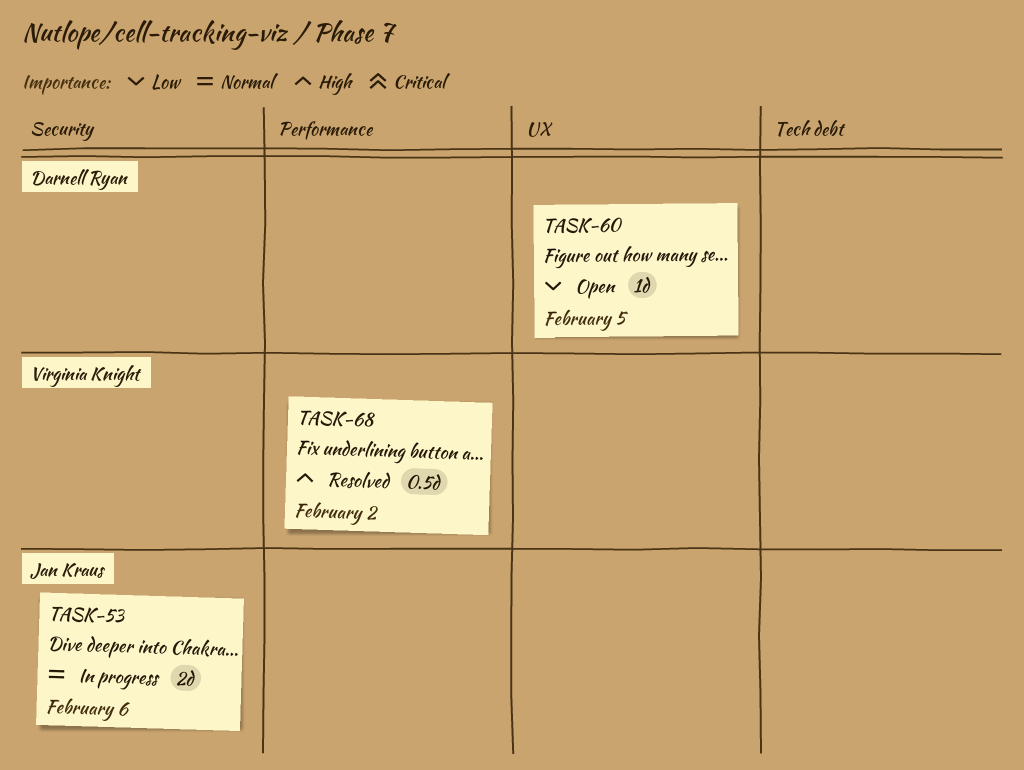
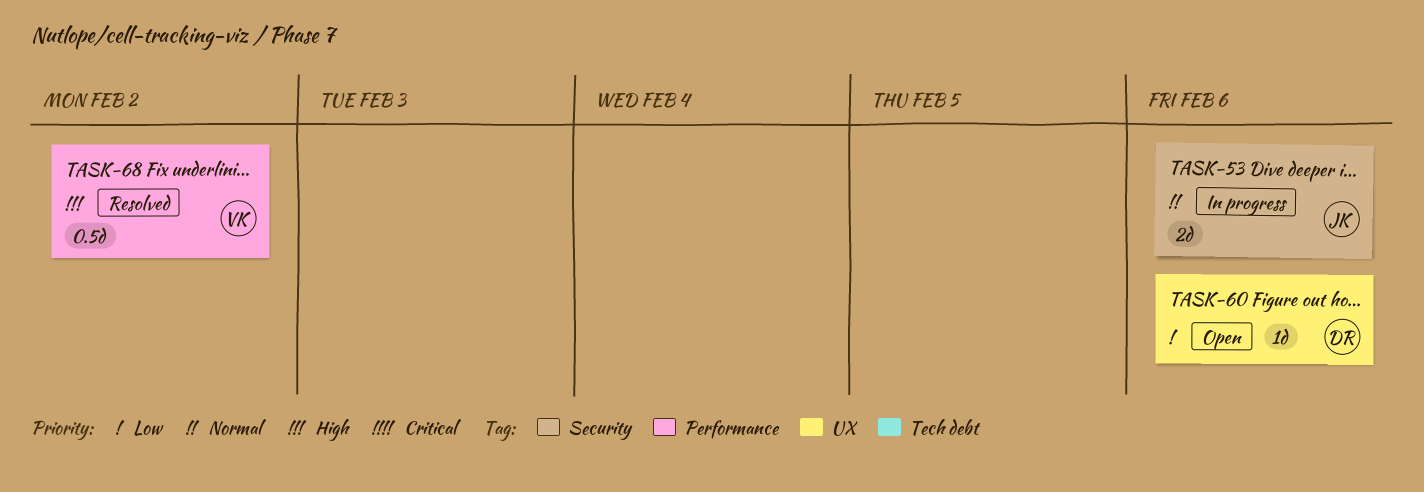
TASK-60, due: Feb 5 -> Feb 6

